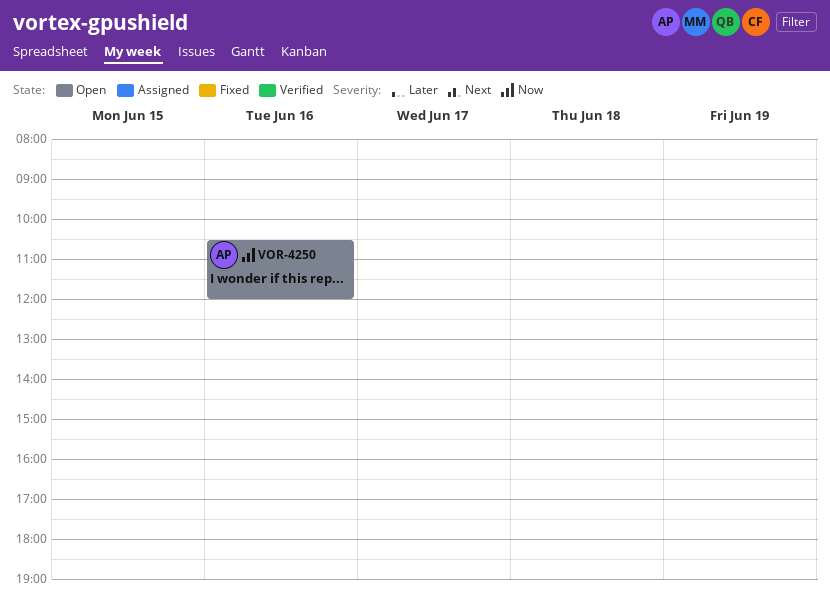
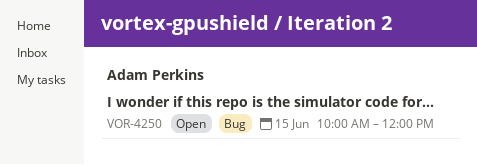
VOR-4250, day: Jun 16 -> Jun 15
VOR-4250, begins: 10:30 -> 10:00

